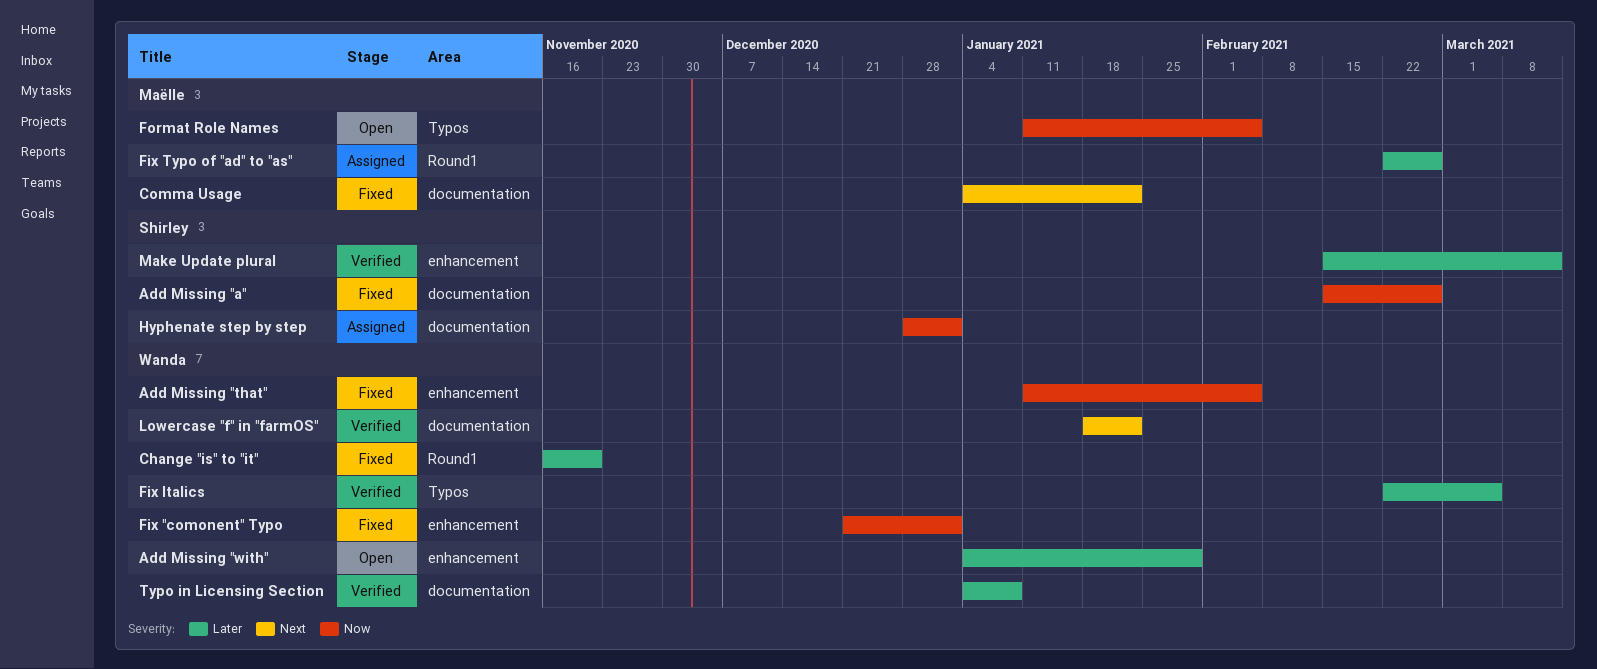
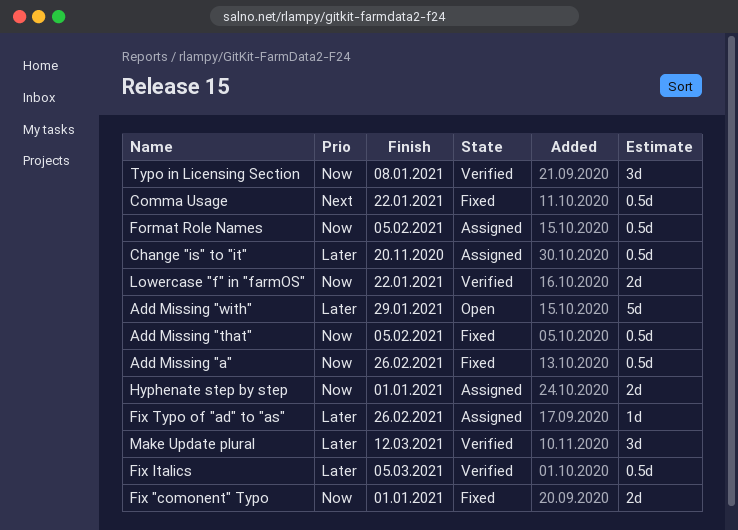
Change "is" to "it", status: Fixed -> Assigned
Format Role Names, status: Open -> Assigned
Lowercase "f" in "farmOS", priority: Next -> Now
Typo in Licensing Section, priority: Later -> Now

